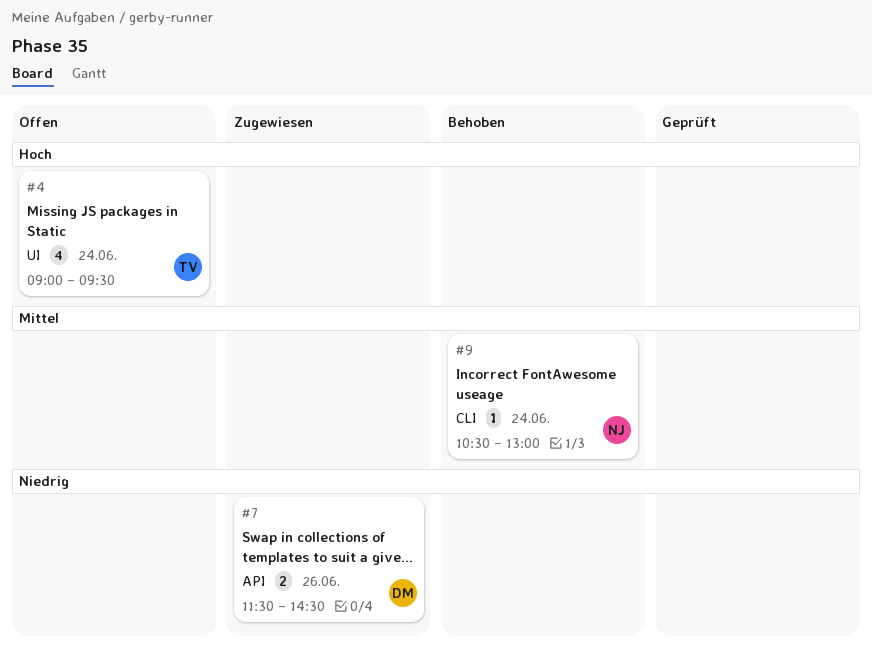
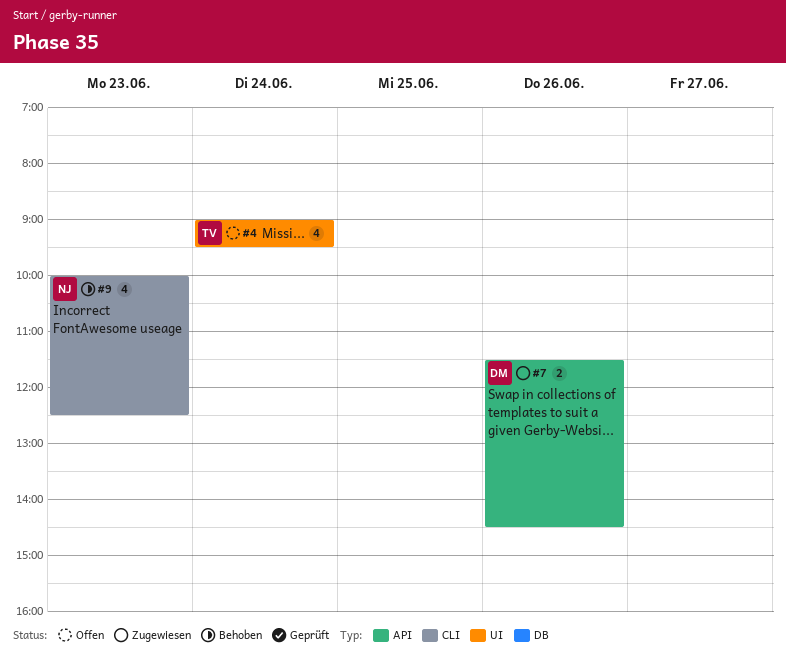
#9, estimate: 1 -> 4
#9, day: Jun 24 -> Jun 23
#9, begins: 10:30 -> 10:00
#9, ends: 13:00 -> 12:30

